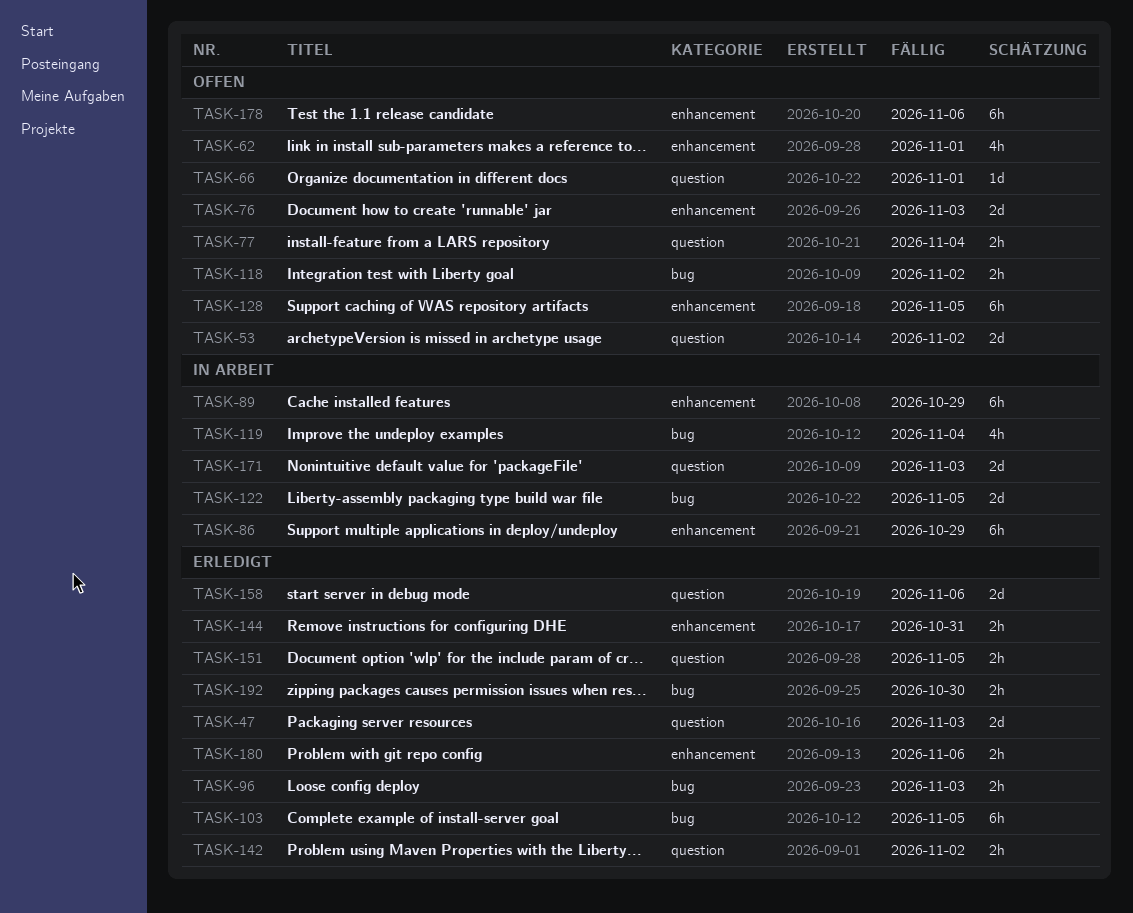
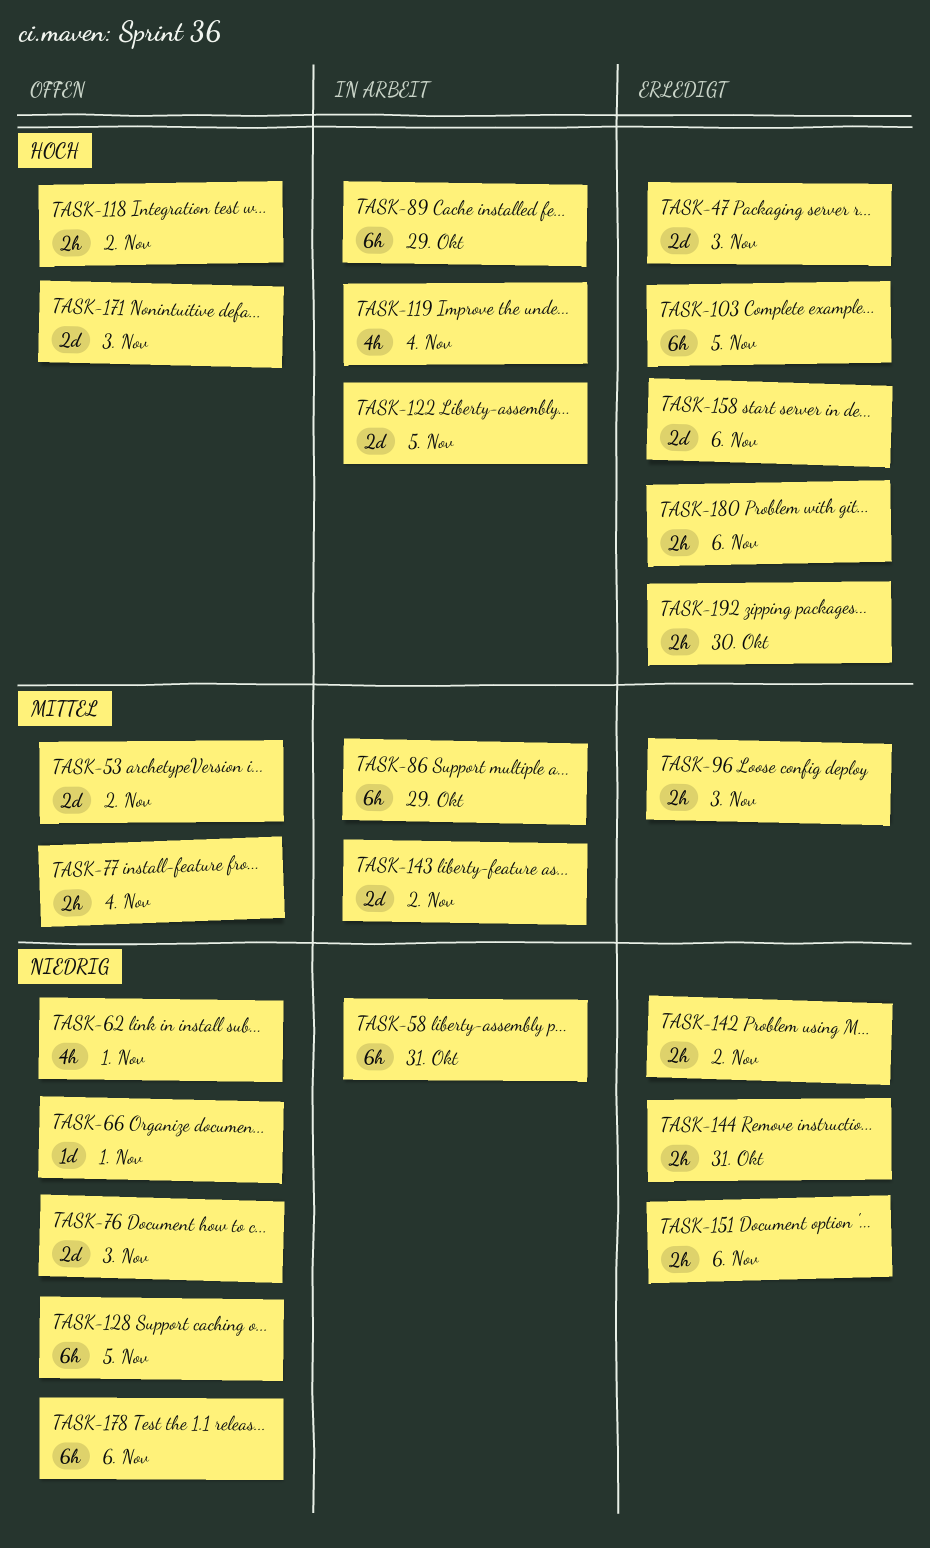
TASK-58: none -> present
TASK-143: none -> present
TASK-151, due: Nov 5 -> Nov 6
TASK-171, status: In Arbeit -> Offen

